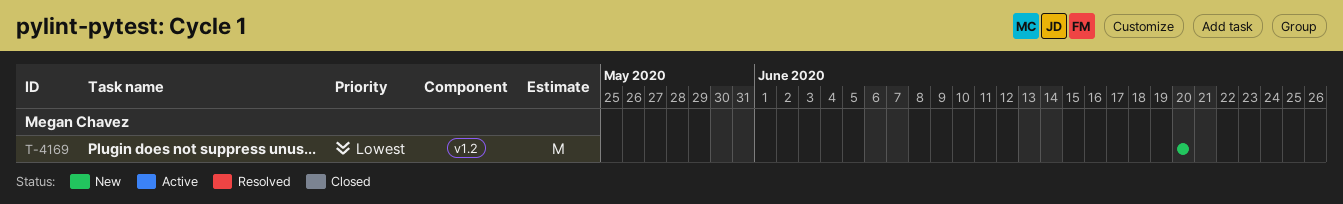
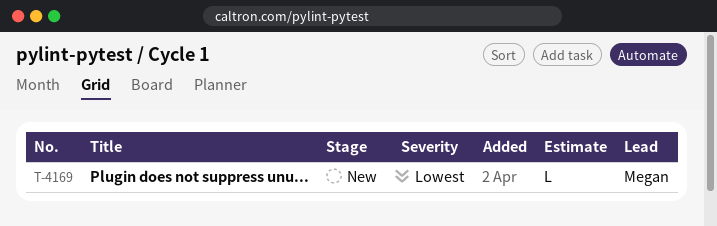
T-4169, estimate: M -> L

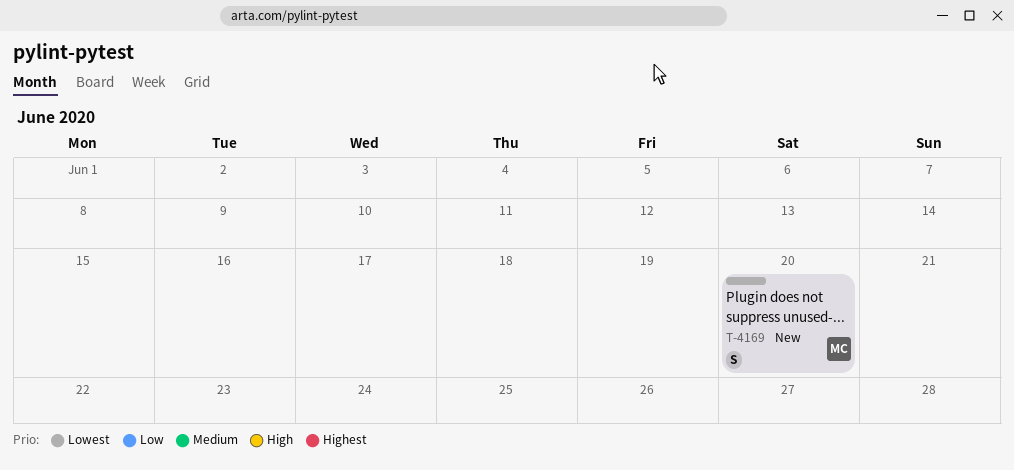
T-4169, estimate: L -> S

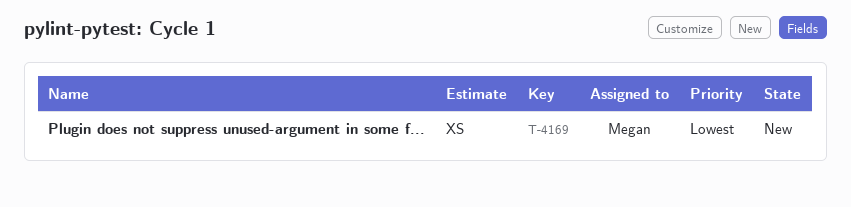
T-4169, estimate: S -> XS

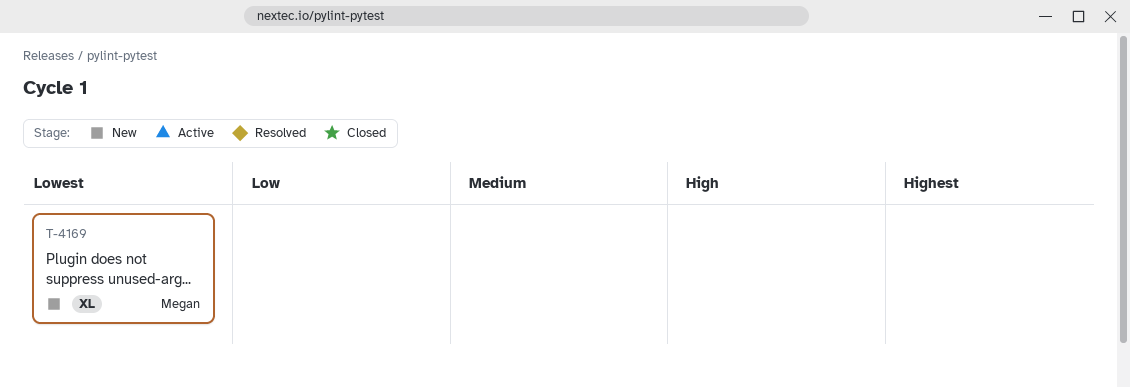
T-4169, estimate: XS -> XL

